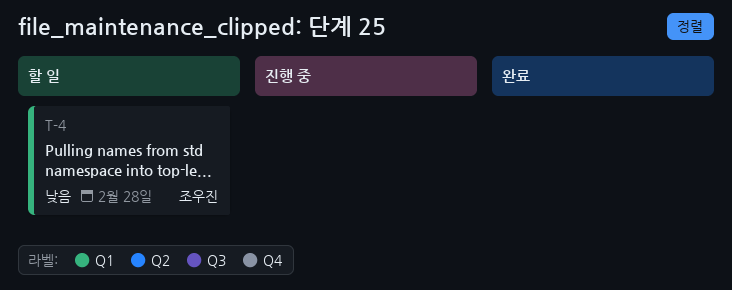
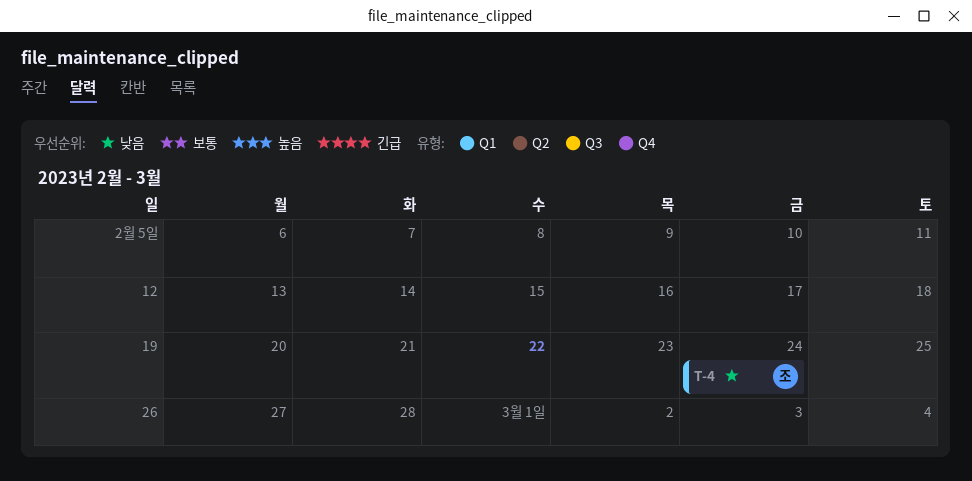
T-4, due: Feb 28 -> Feb 24

